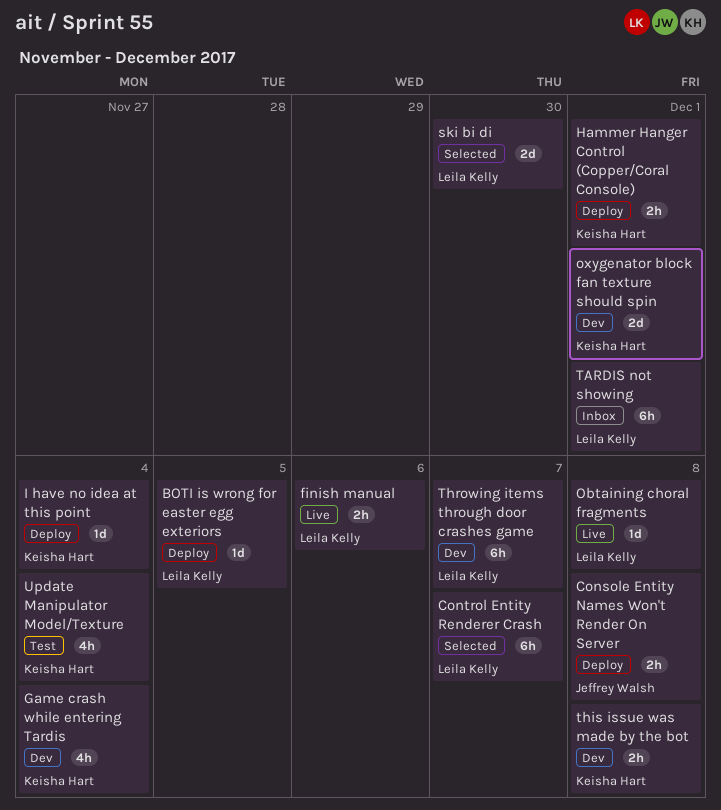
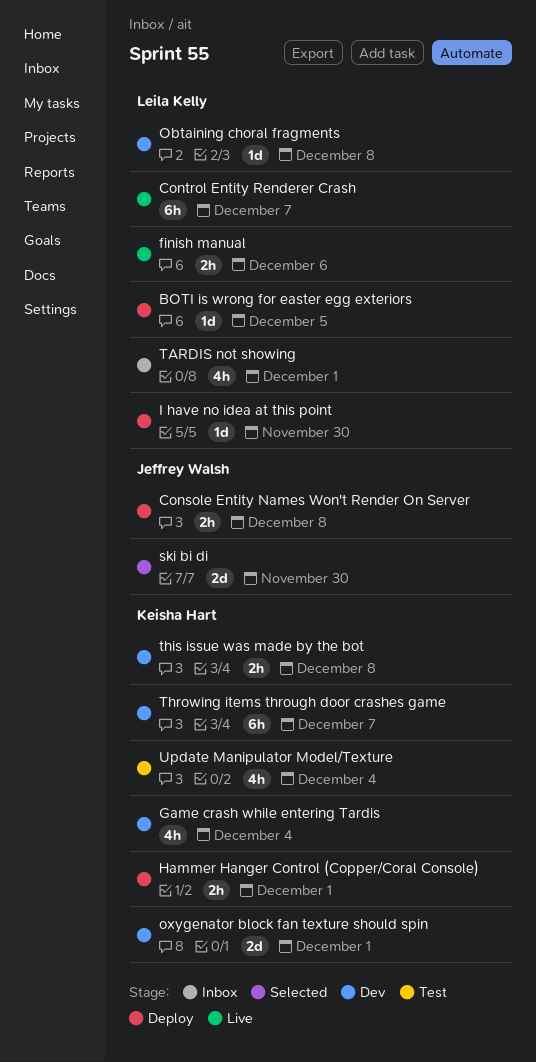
Control Entity Renderer Crash, status: Selected -> Live
I have no idea at this point, owner: Keisha Hart -> Leila Kelly
I have no idea at this point, due: Dec 4 -> Nov 30
Obtaining choral fragments, status: Live -> Dev
ski bi di, owner: Leila Kelly -> Jeffrey Walsh
TARDIS not showing, estimate: 6h -> 4h
Throwing items through door crashes game, owner: Leila Kelly -> Keisha Hart

